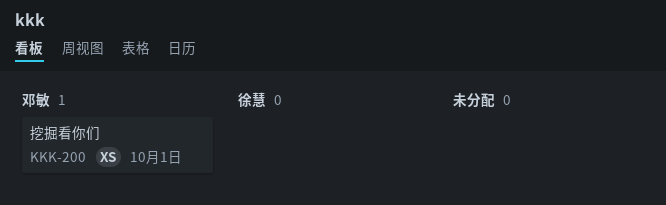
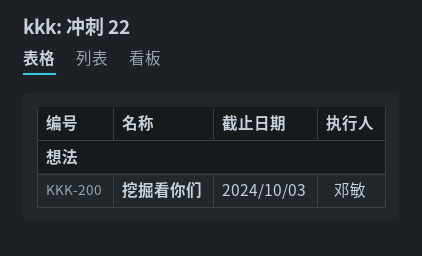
KKK-200, due: Oct 1 -> Oct 3

